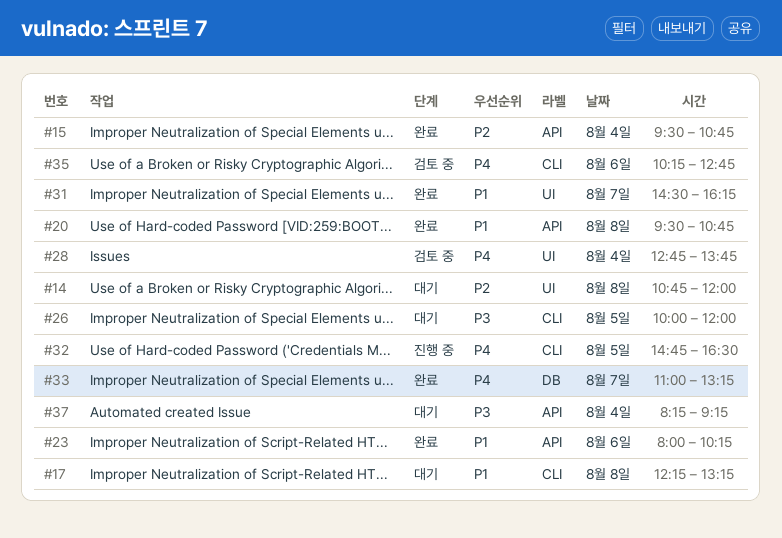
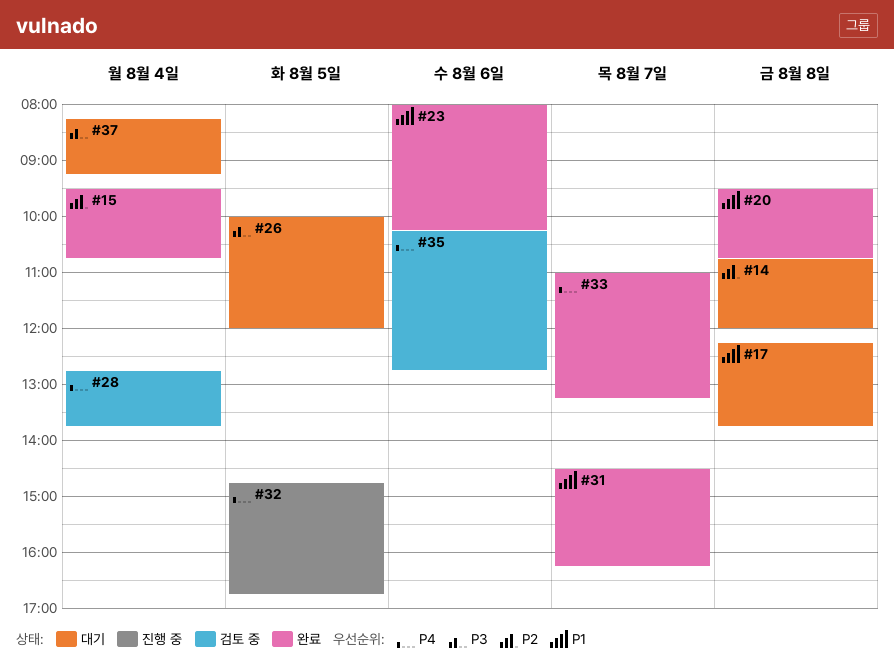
#17, ends: 13:15 -> 13:45
#32, ends: 16:30 -> 16:45

